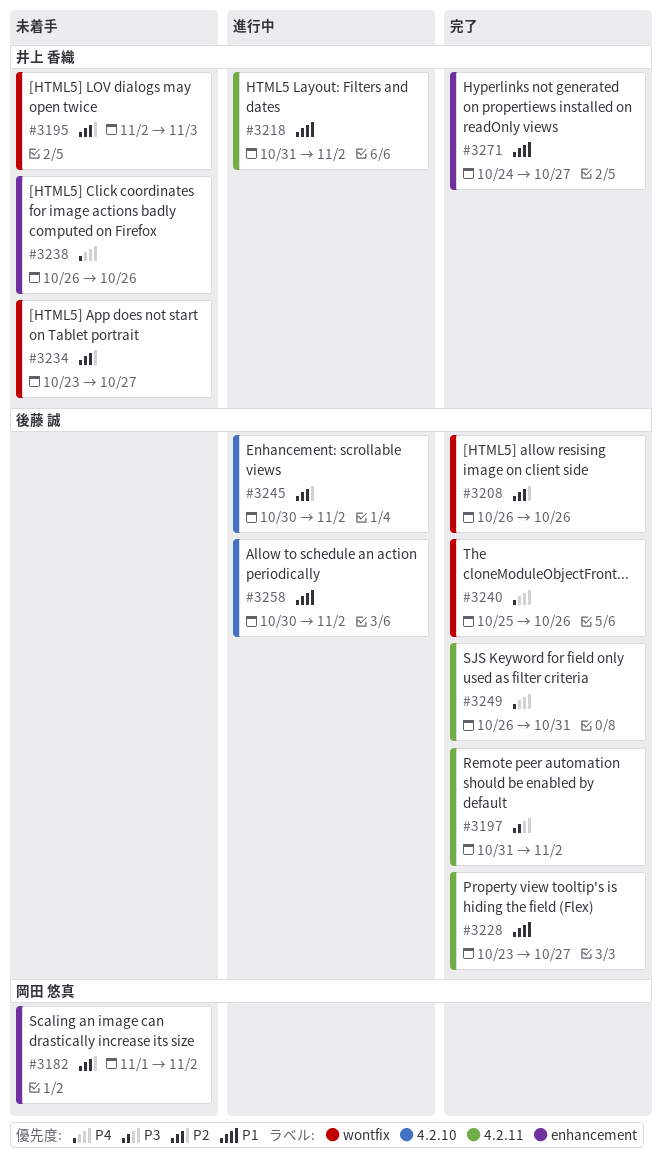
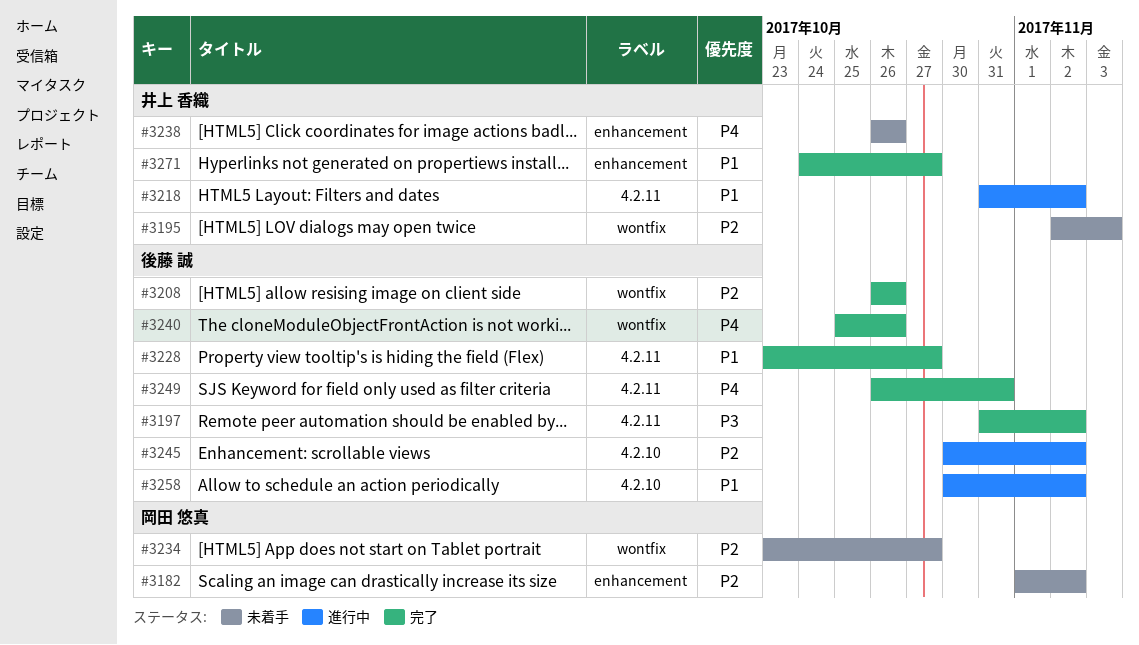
#3234, owner: 井上 香織 -> 岡田 悠真

